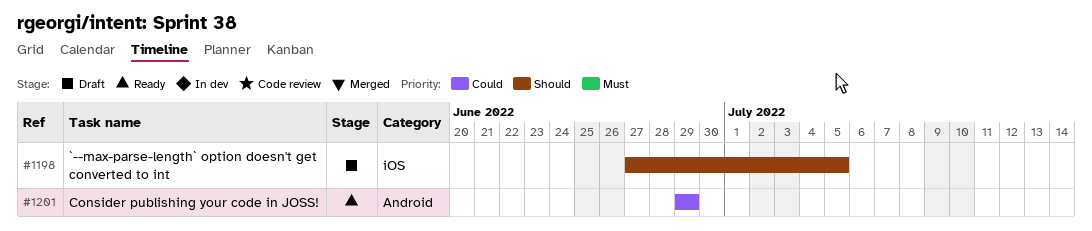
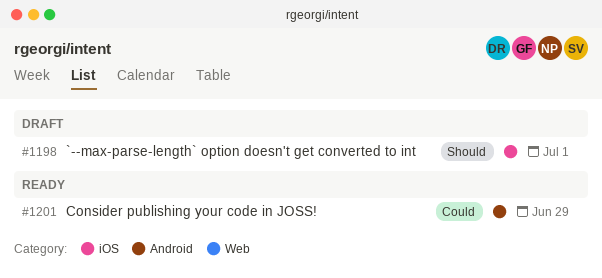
#1198, due: Jul 5 -> Jul 1

